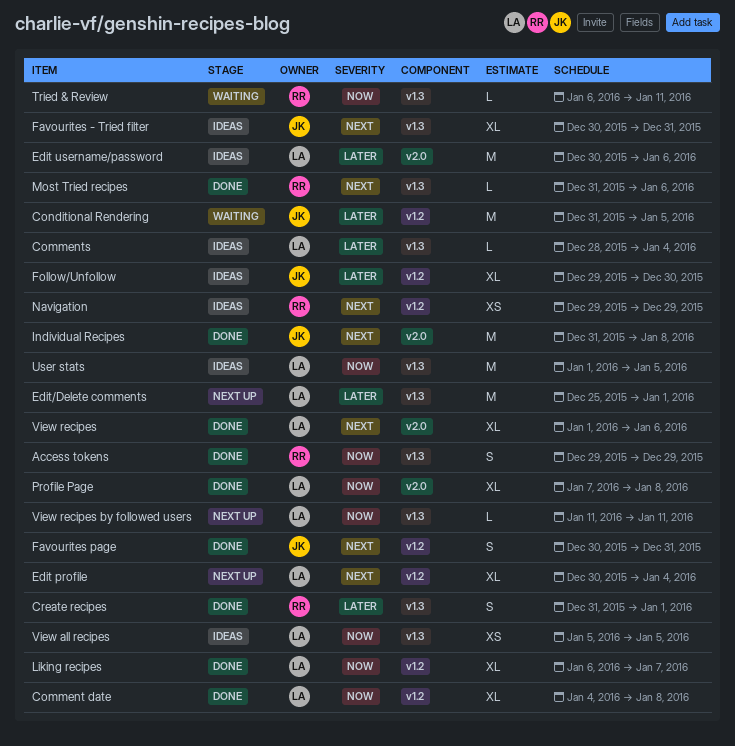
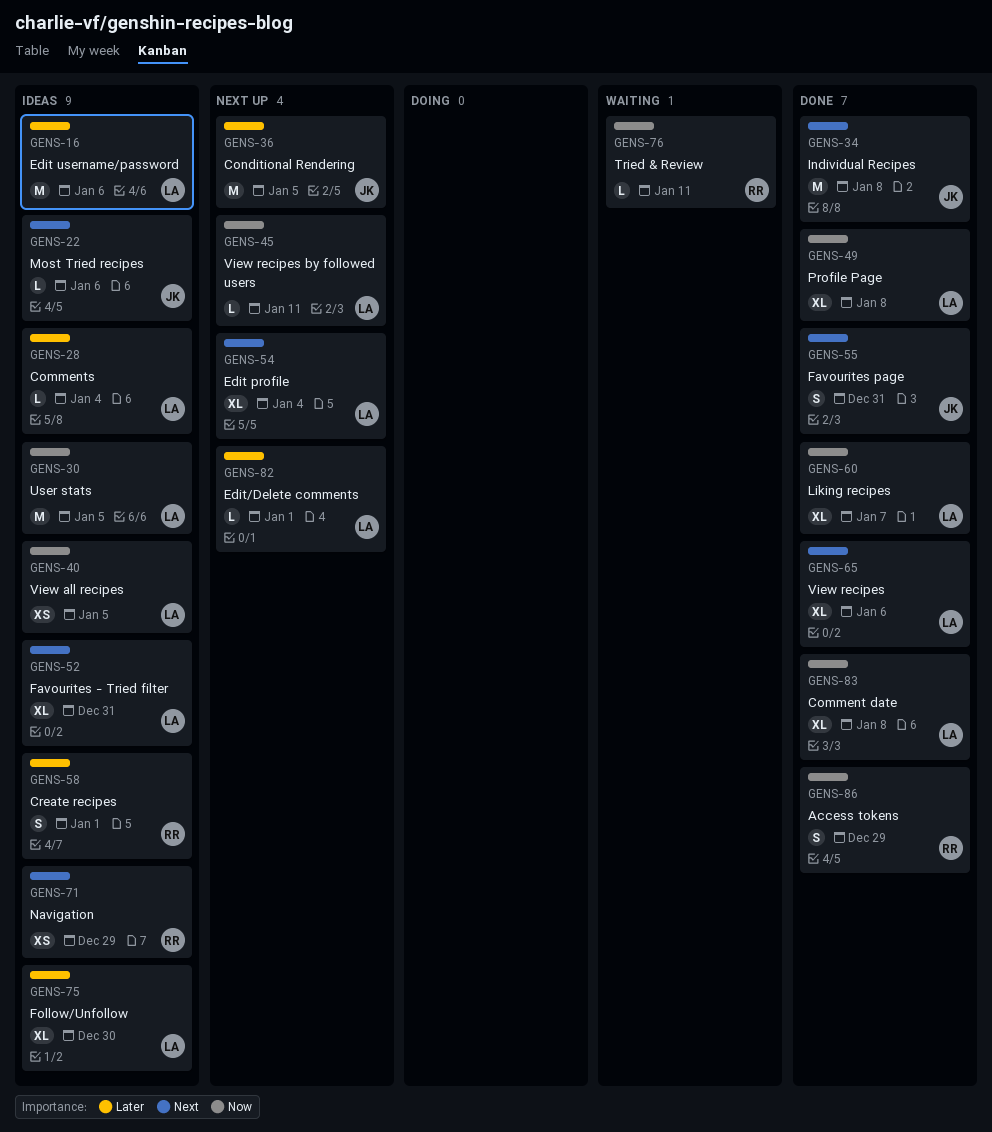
Conditional Rendering, status: Waiting -> Next up
Create recipes, status: Done -> Ideas
Edit/Delete comments, estimate: M -> L
Favourites - Tried filter, owner: JK -> LA
Follow/Unfollow, owner: JK -> LA
Most Tried recipes, status: Done -> Ideas
Most Tried recipes, owner: RR -> JK

